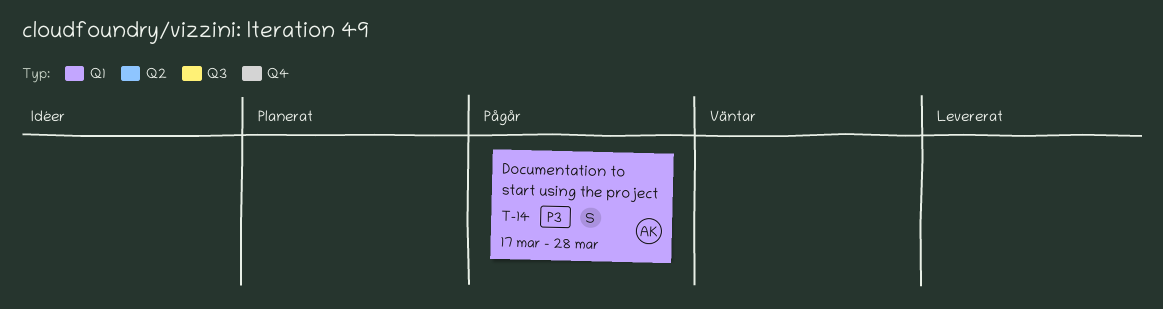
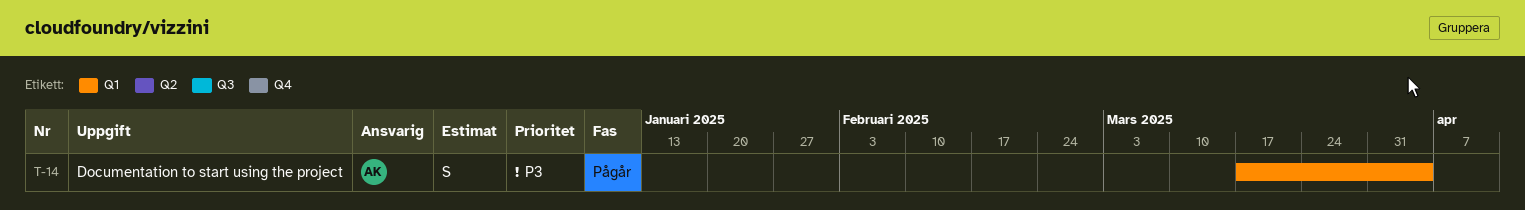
T-14, due: Mar 28 -> Apr 4

